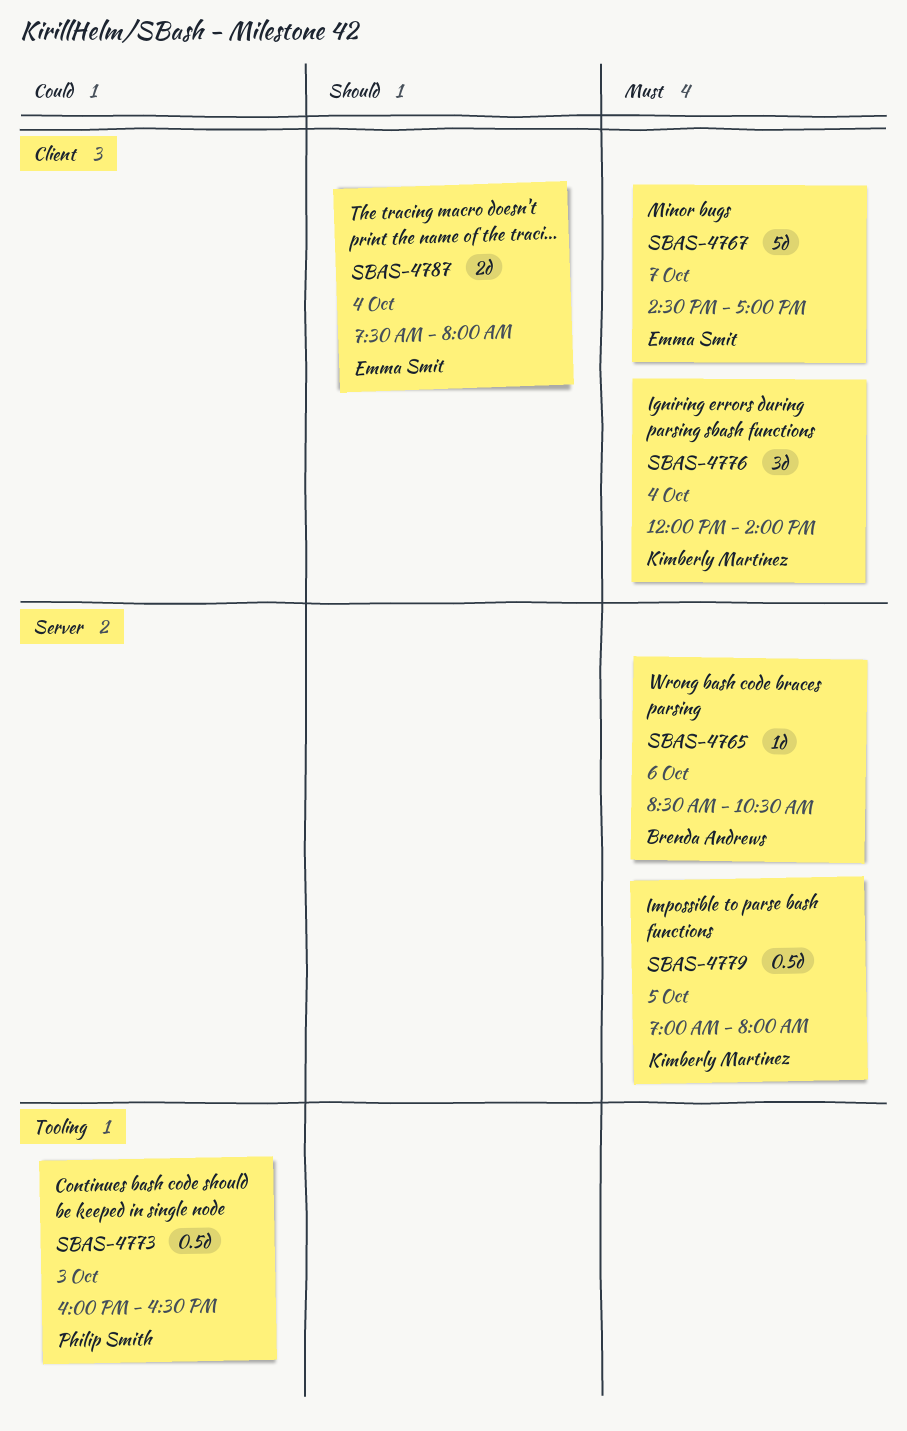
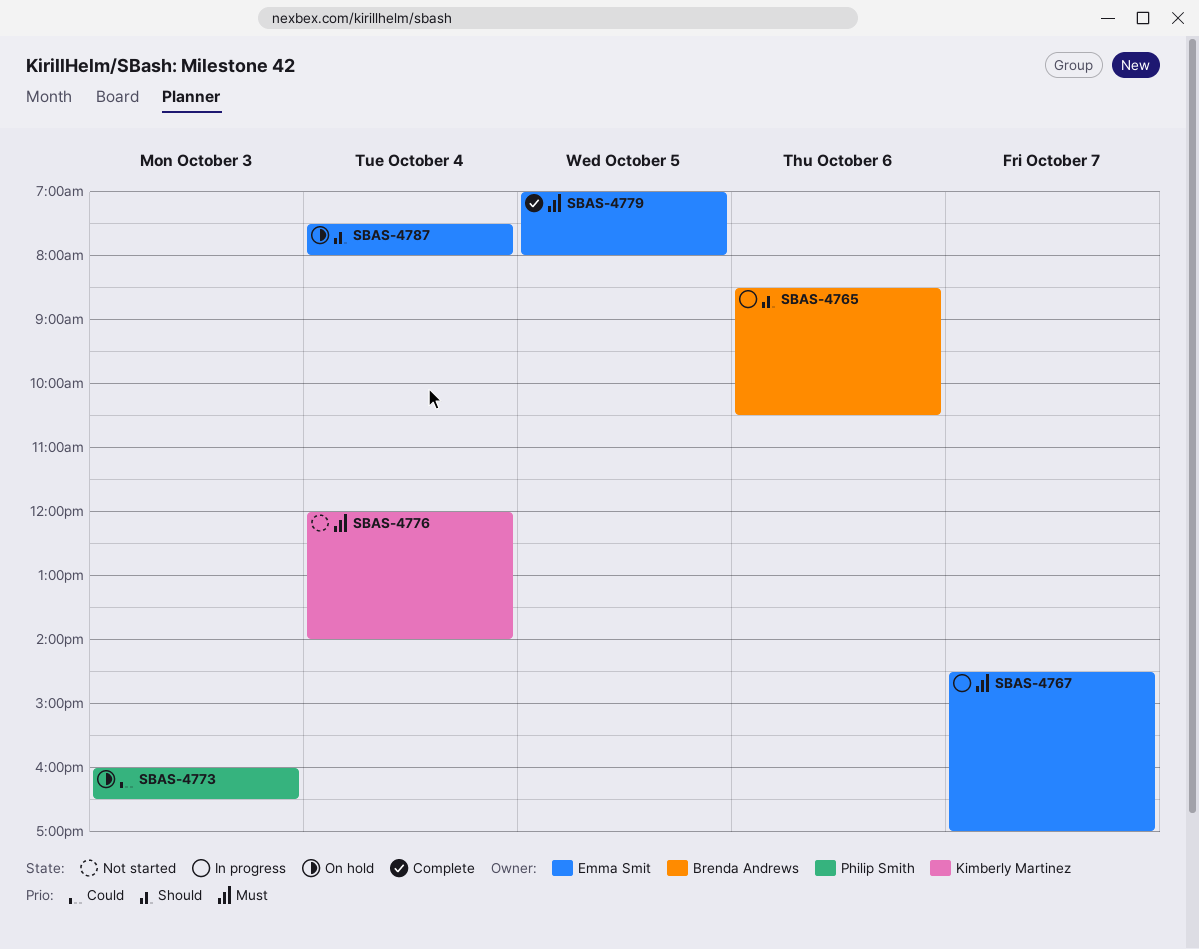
SBAS-4765, priority: Must -> Should
SBAS-4779, owner: Kimberly Martinez -> Emma Smit

